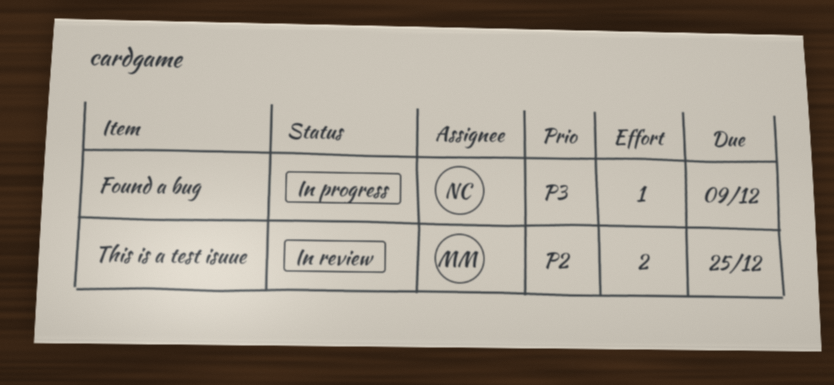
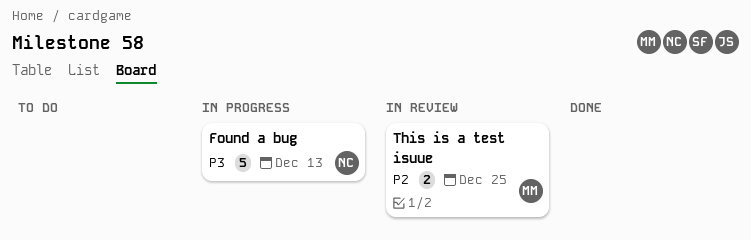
Found a bug, estimate: 1 -> 5
Found a bug, due: Dec 9 -> Dec 13

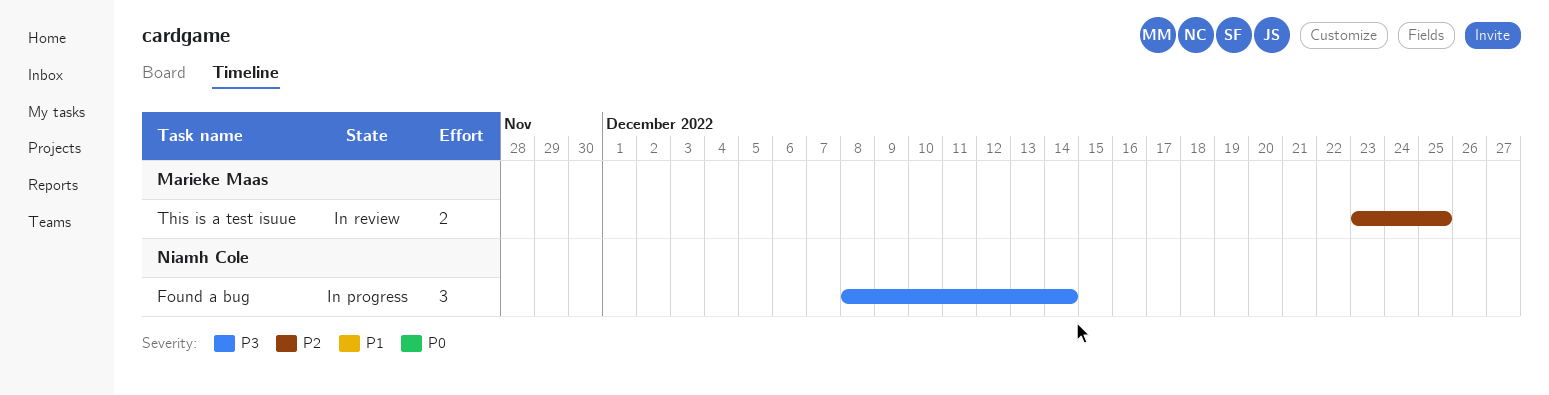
Found a bug, estimate: 5 -> 3
Found a bug, due: Dec 13 -> Dec 14

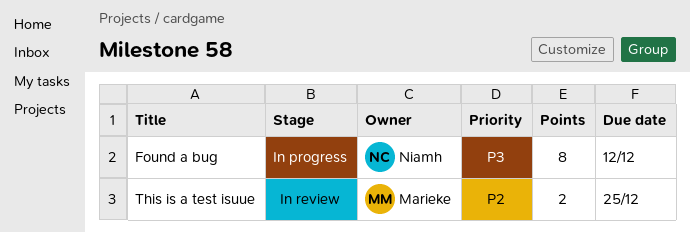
Found a bug, estimate: 3 -> 8
Found a bug, due: Dec 14 -> Dec 12

